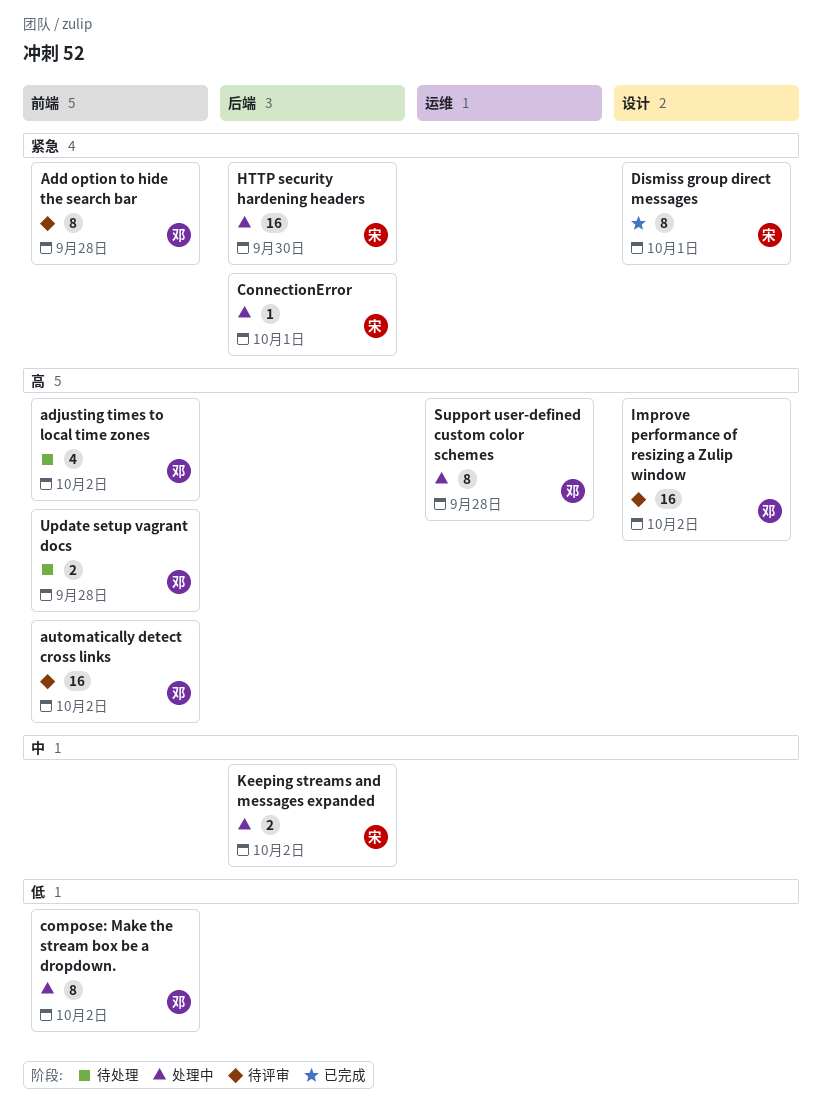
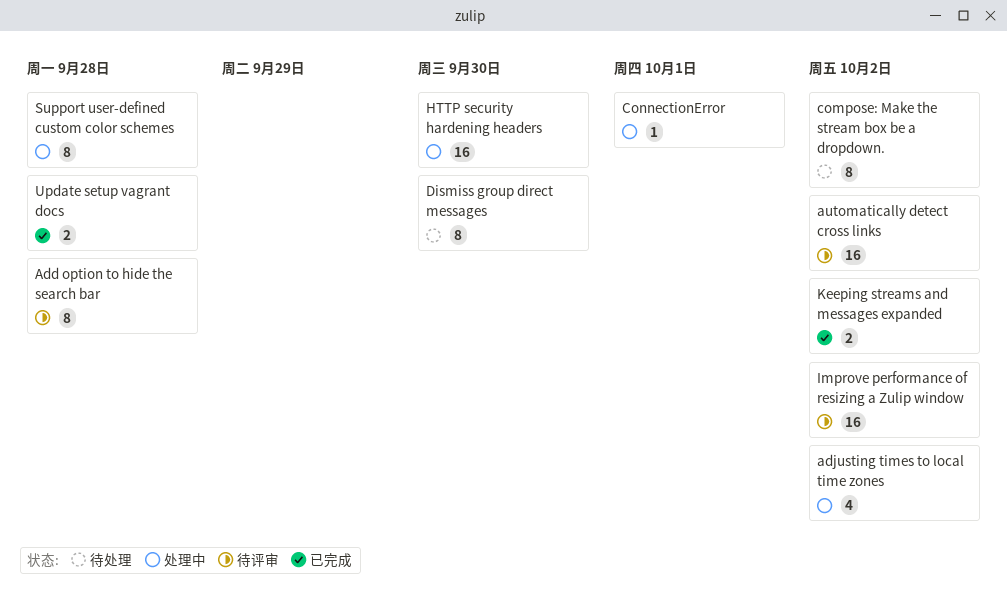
adjusting times to local time zones, status: 待处理 -> 处理中
compose: Make the stream box be a dropdown., status: 处理中 -> 待处理
Dismiss group direct messages, status: 已完成 -> 待处理
Dismiss group direct messages, due: Oct 1 -> Sep 30
Keeping streams and messages expanded, status: 处理中 -> 已完成
Update setup vagrant docs, status: 待处理 -> 已完成

